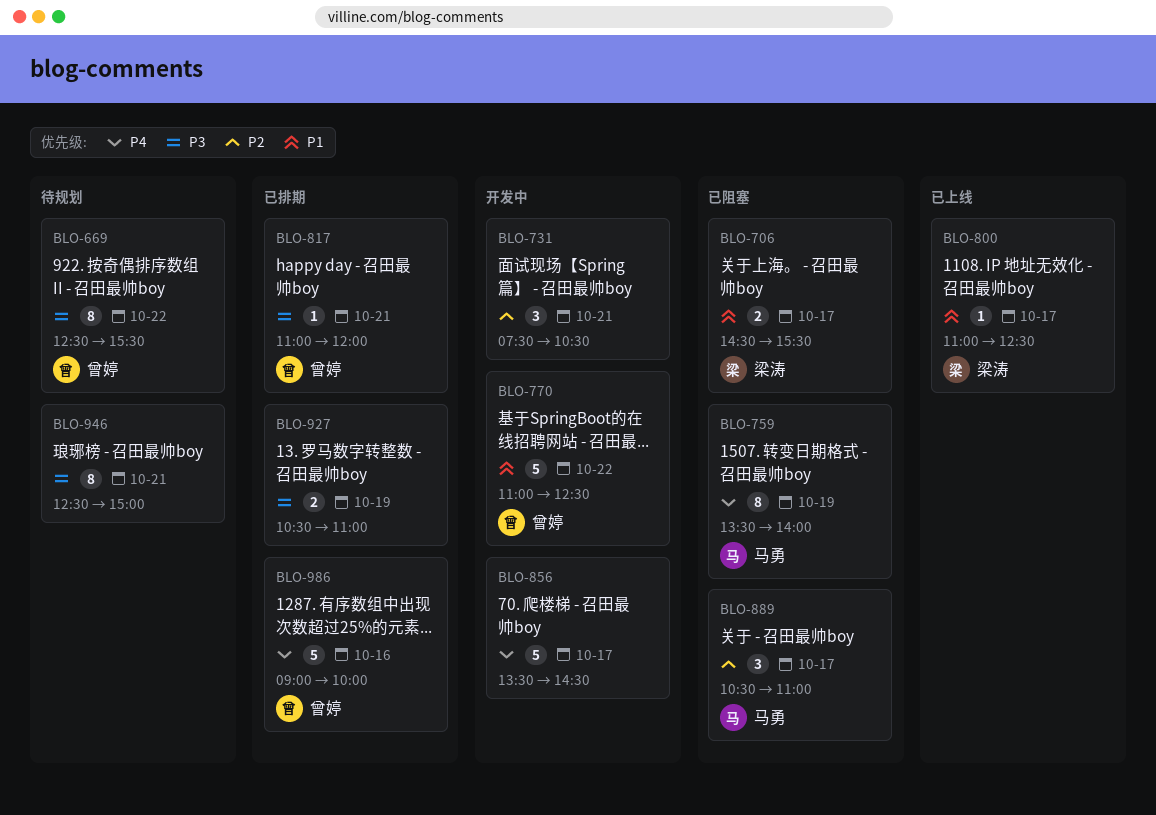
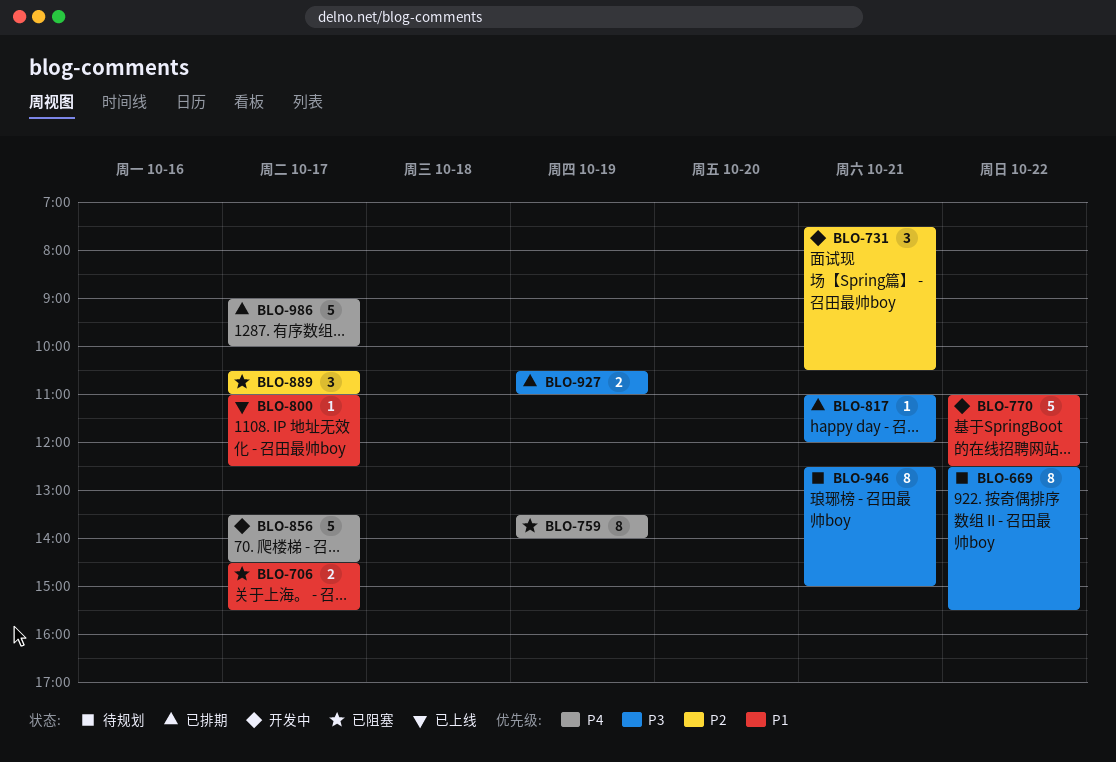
BLO-986, day: Oct 16 -> Oct 17

